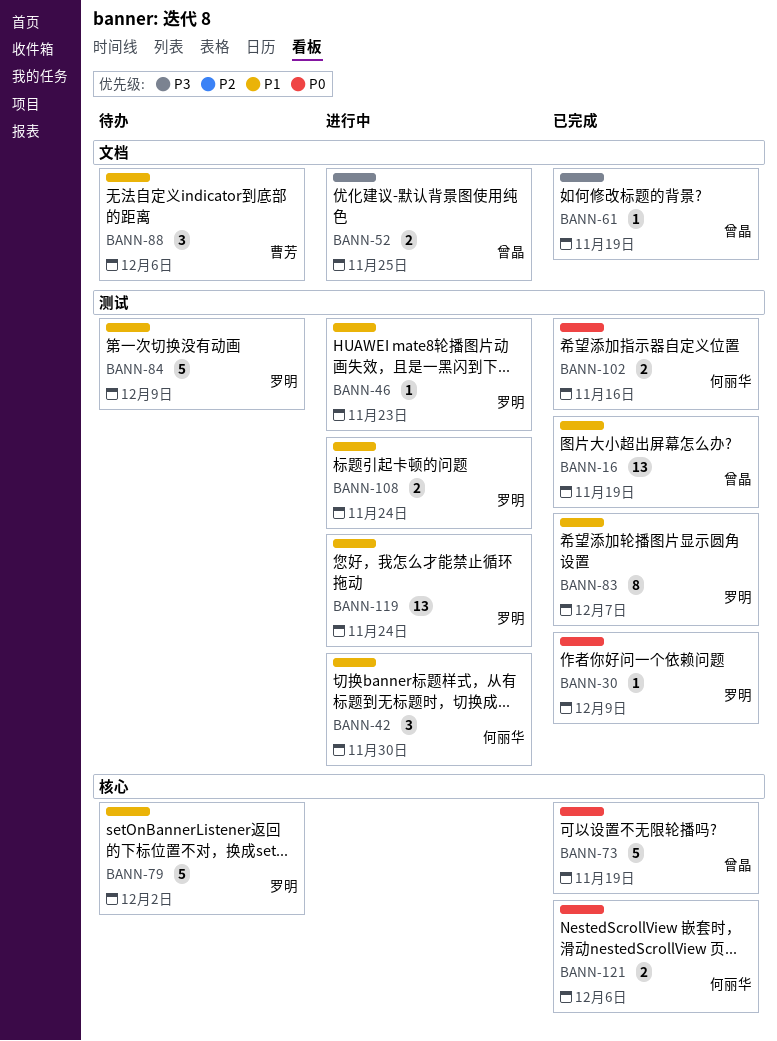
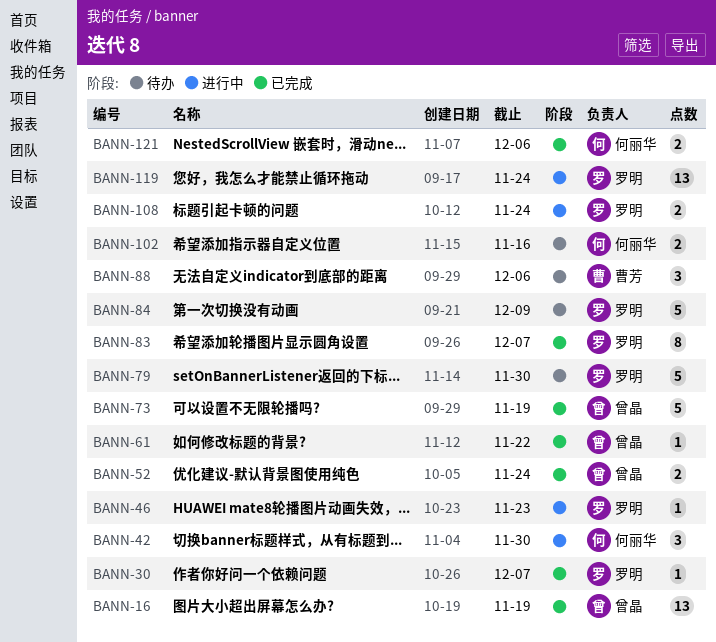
BANN-30, due: Dec 9 -> Dec 7
BANN-52, status: 进行中 -> 已完成
BANN-52, due: Nov 25 -> Nov 24
BANN-61, due: Nov 19 -> Nov 22
BANN-79, due: Dec 2 -> Nov 30
BANN-102, status: 已完成 -> 待办

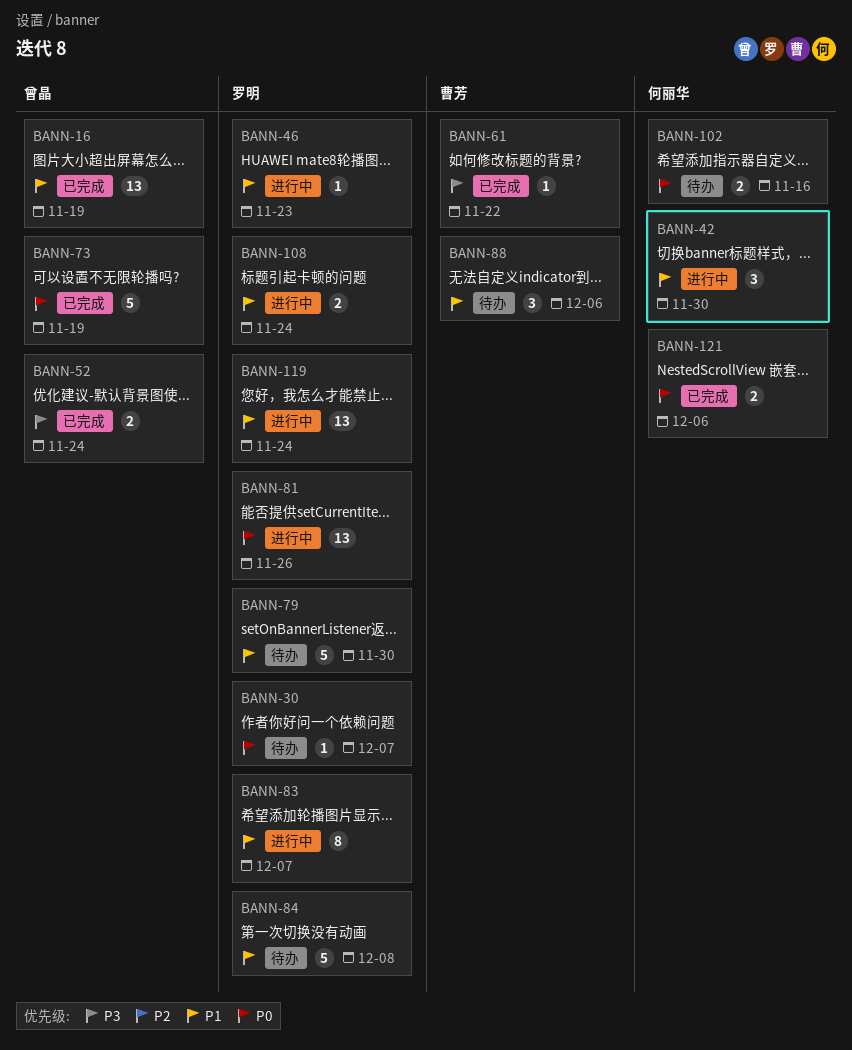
BANN-30, status: 已完成 -> 待办
BANN-61, owner: 曾晶 -> 曹芳
BANN-81: none -> present
BANN-83, status: 已完成 -> 进行中
BANN-84, due: Dec 9 -> Dec 8

